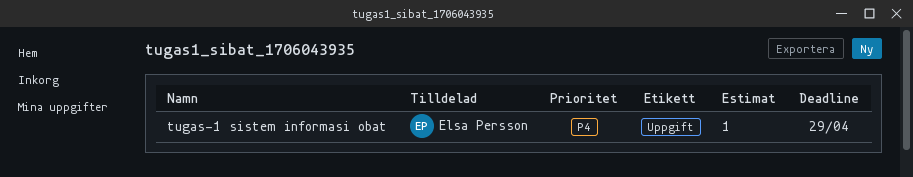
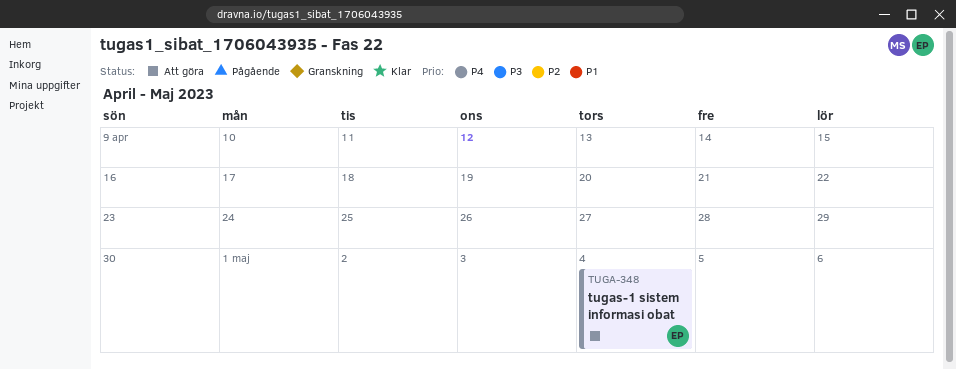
tugas-1 sistem informasi obat, due: Apr 29 -> May 4

